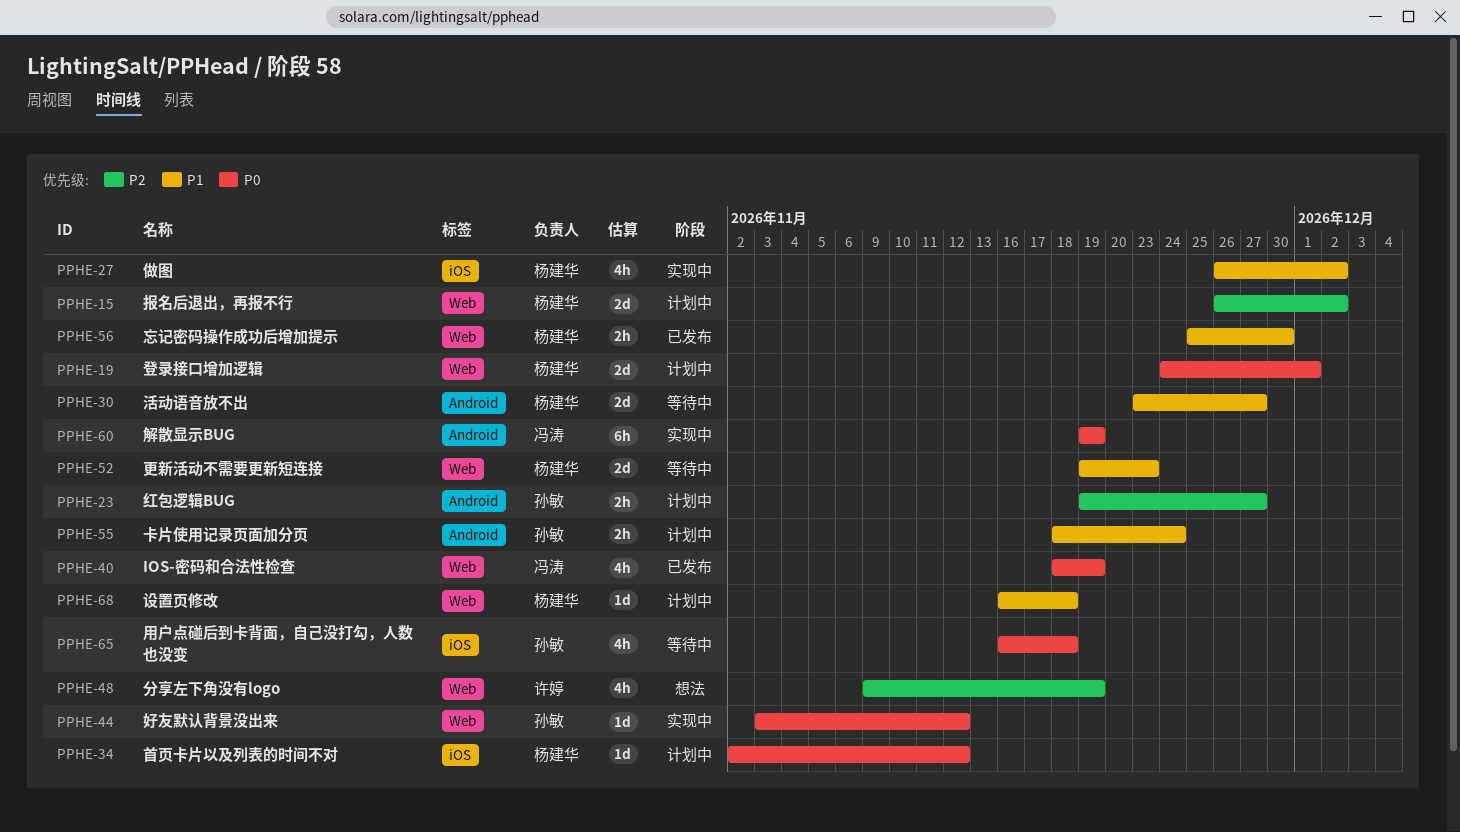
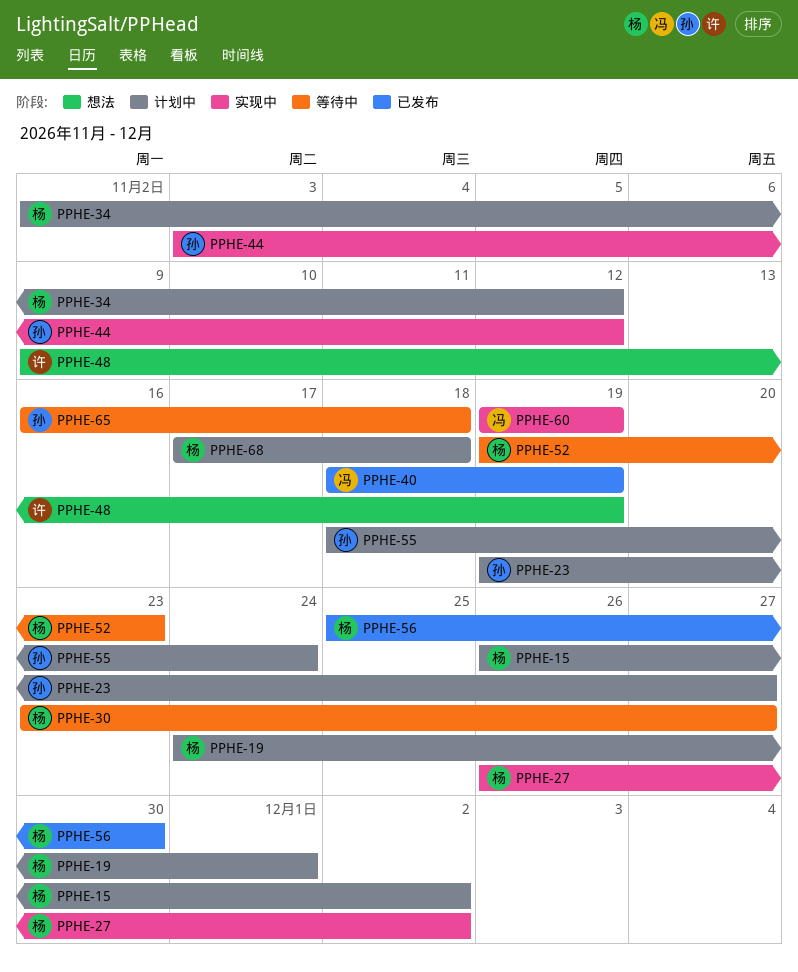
PPHE-68, start: Nov 16 -> Nov 17

